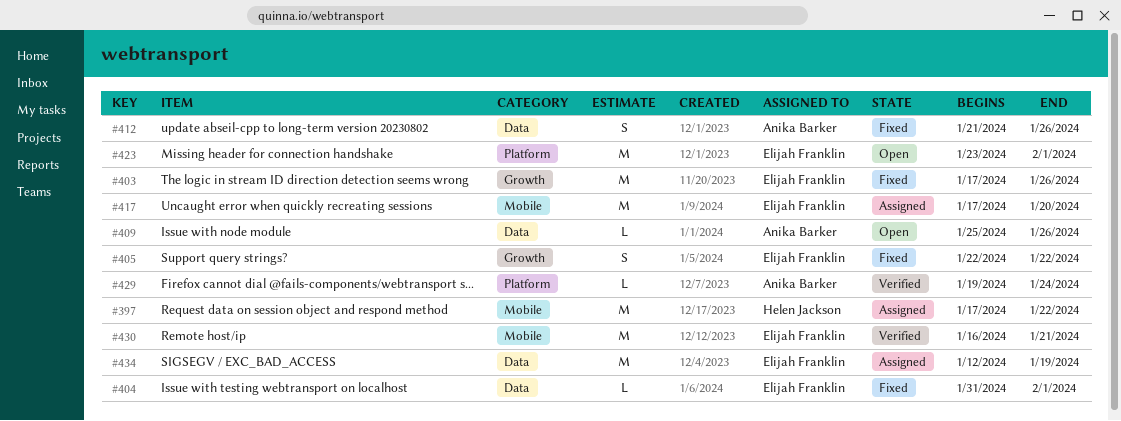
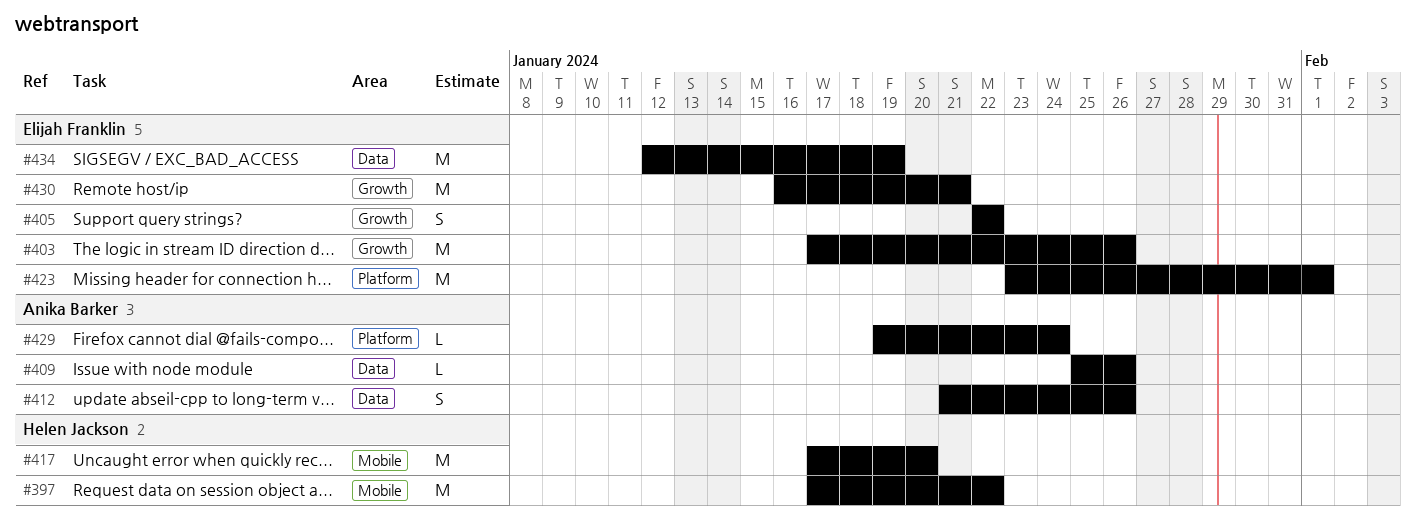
#404: present -> none
#417, owner: Elijah Franklin -> Helen Jackson
#430, label: Mobile -> Growth

